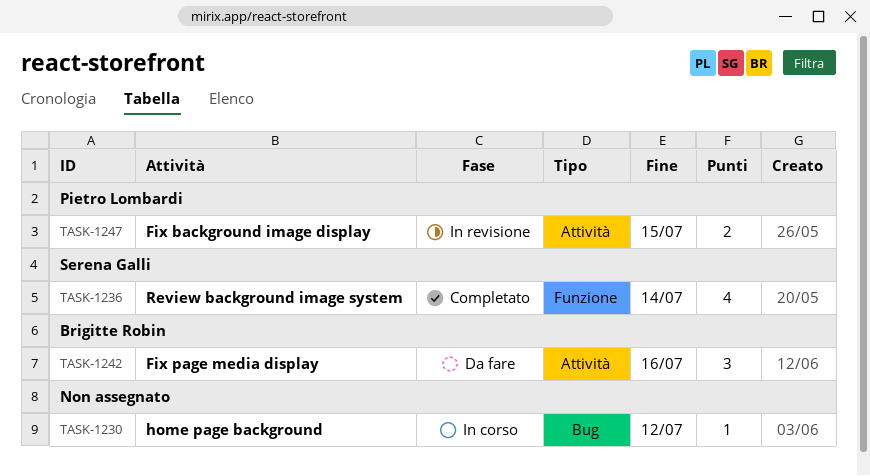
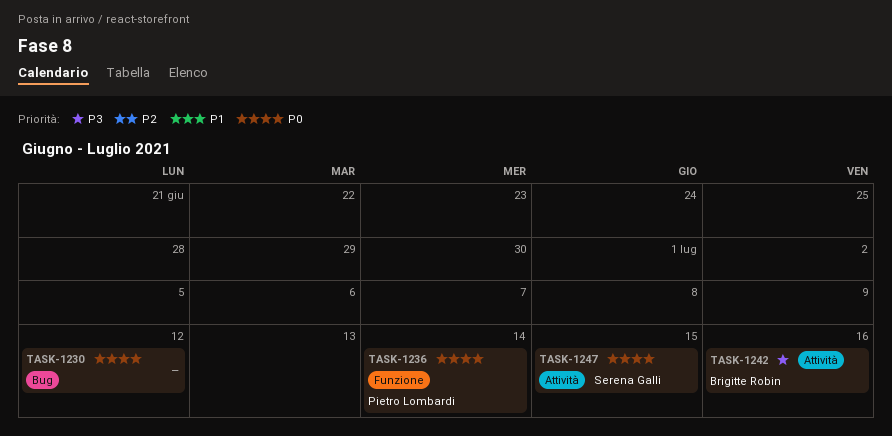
TASK-1236, owner: Serena Galli -> Pietro Lombardi
TASK-1247, owner: Pietro Lombardi -> Serena Galli

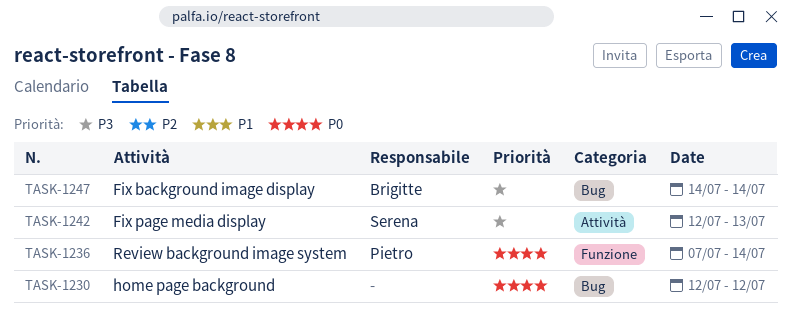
TASK-1242, owner: Brigitte Robin -> Serena Galli
TASK-1242, due: Jul 16 -> Jul 13
TASK-1247, owner: Serena Galli -> Brigitte Robin
TASK-1247, priority: P0 -> P3
TASK-1247, label: Attività -> Bug
TASK-1247, due: Jul 15 -> Jul 14

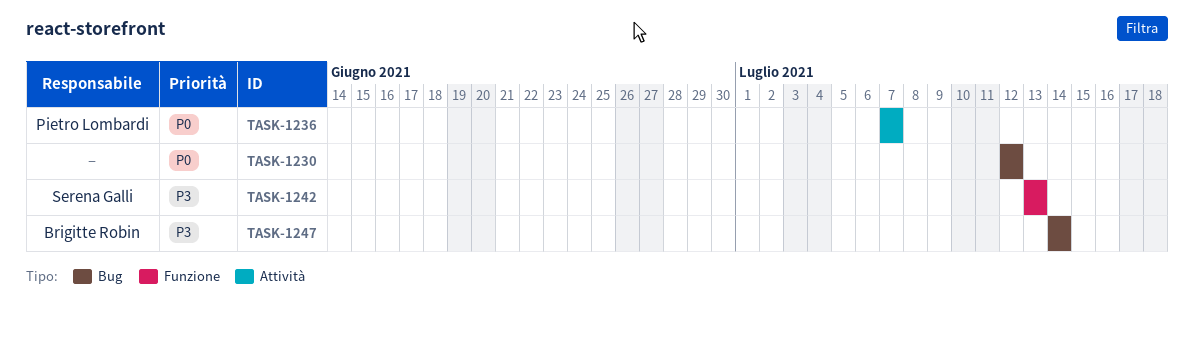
TASK-1236, label: Funzione -> Attività
TASK-1236, due: Jul 14 -> Jul 7
TASK-1242, label: Attività -> Funzione
TASK-1242, start: Jul 12 -> Jul 13

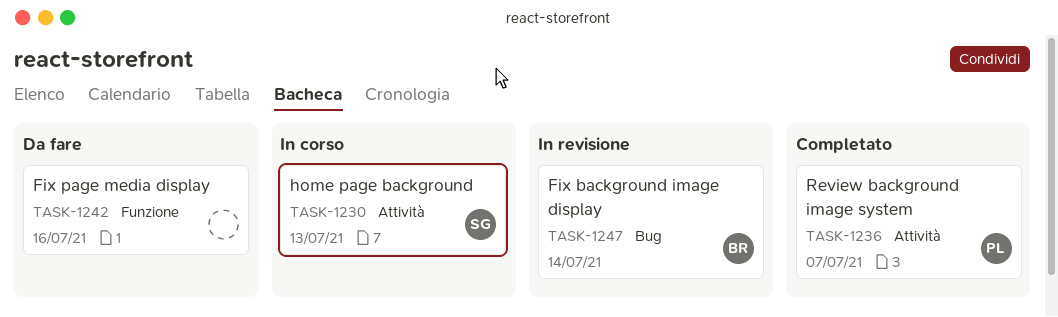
TASK-1230, owner: none -> Serena Galli
TASK-1230, label: Bug -> Attività
TASK-1230, due: Jul 12 -> Jul 13
TASK-1242, owner: Serena Galli -> none
TASK-1242, due: Jul 13 -> Jul 16

